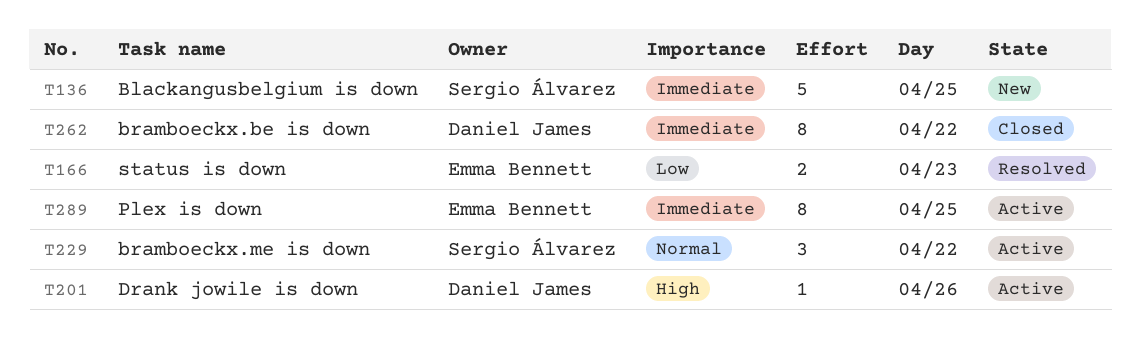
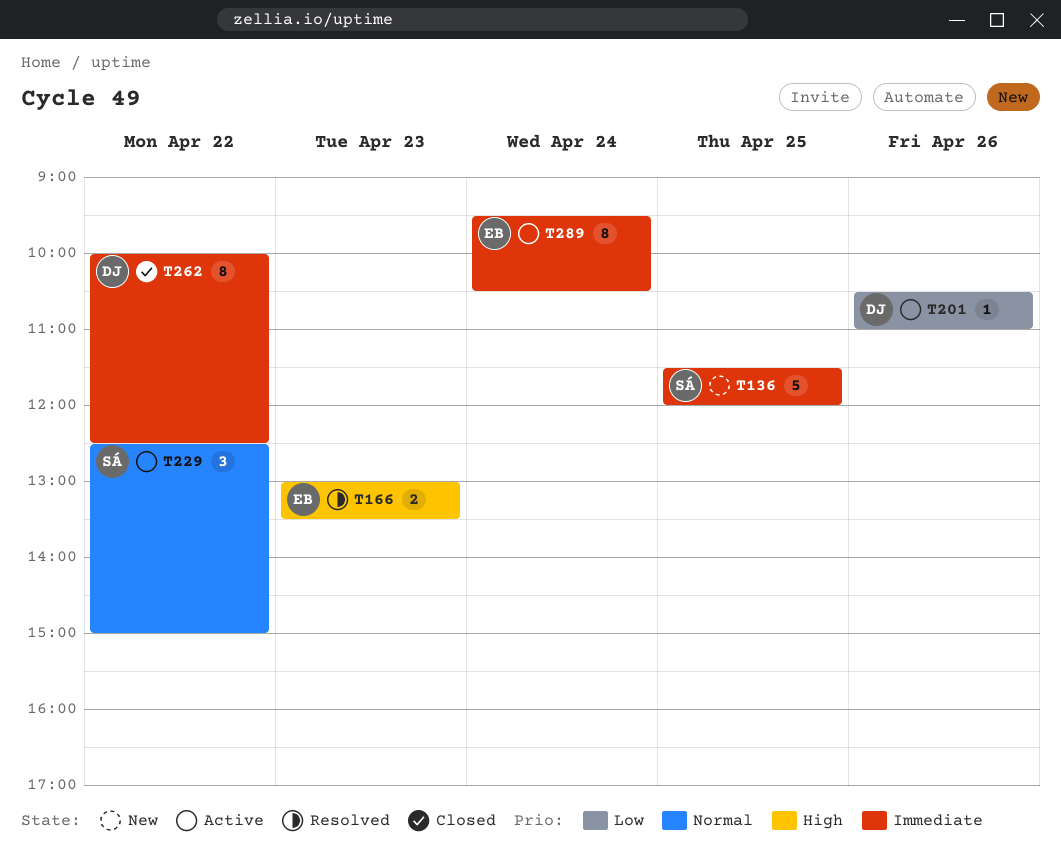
T166, priority: Low -> High
T201, priority: High -> Low
T289, day: Apr 25 -> Apr 24

